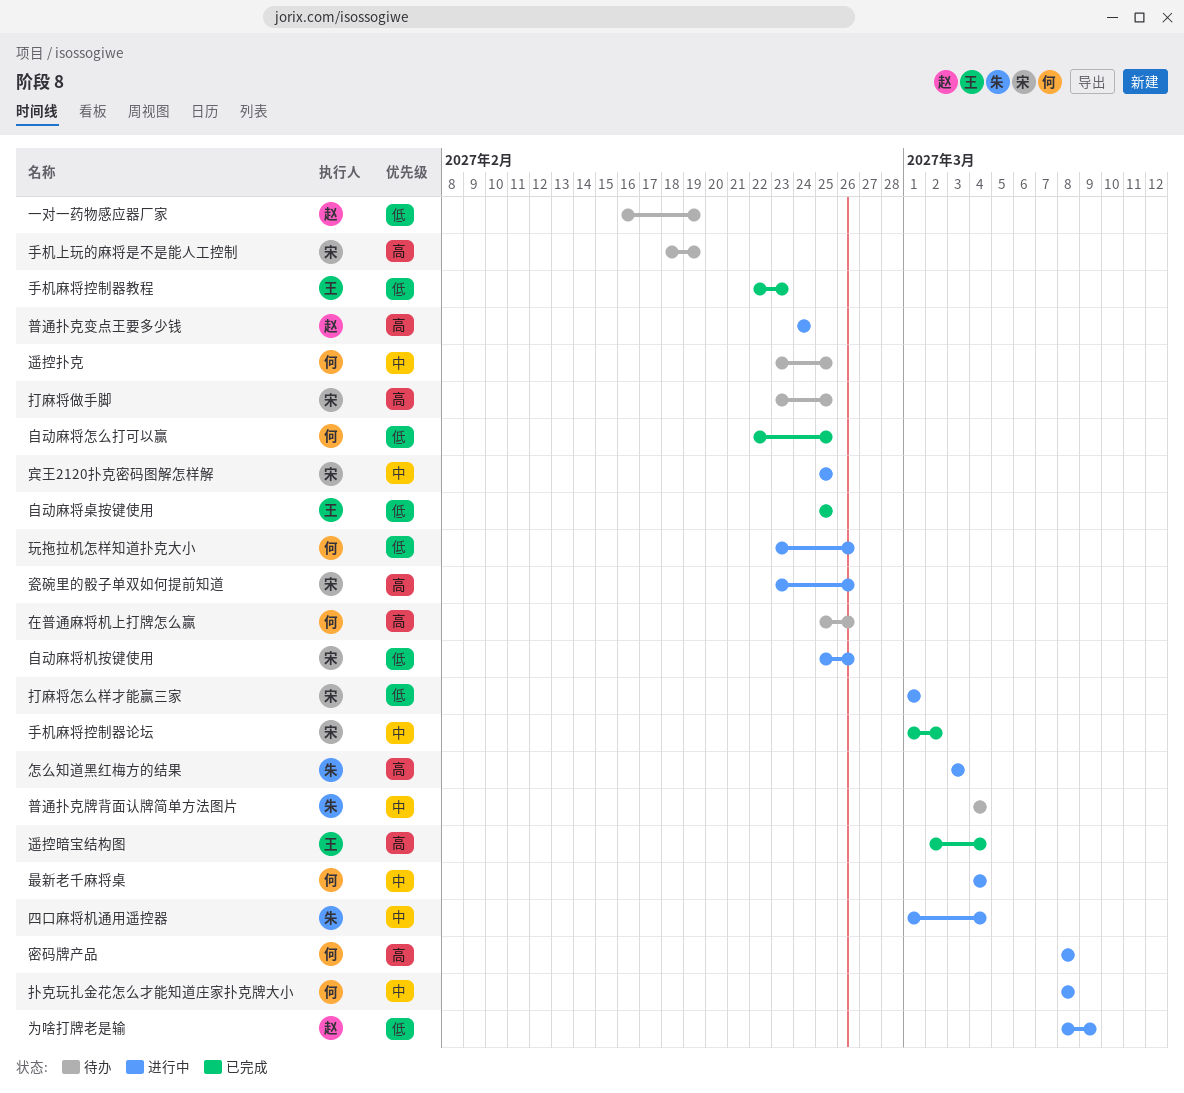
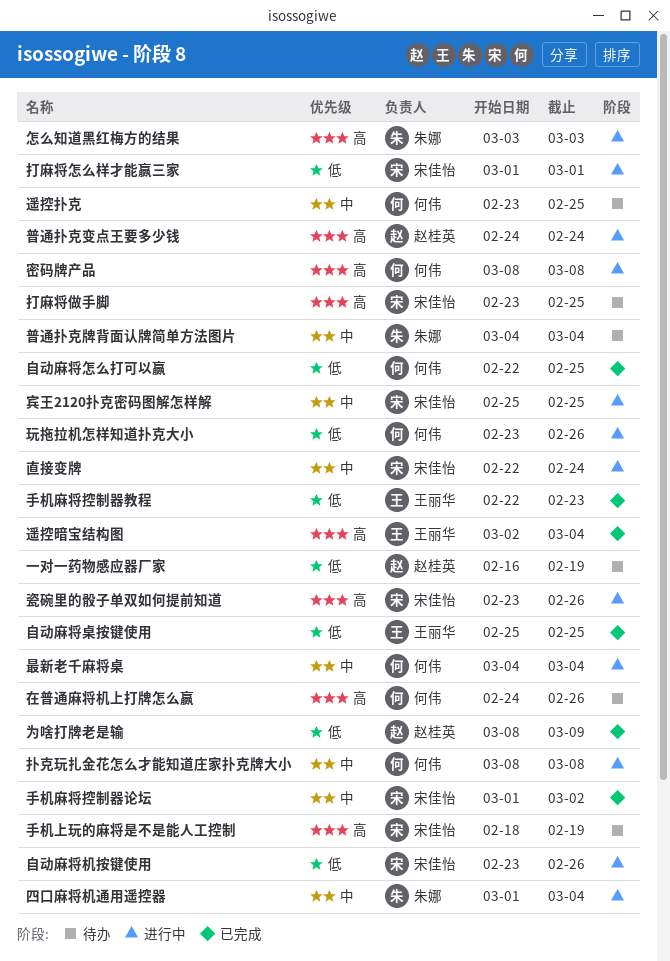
为啥打牌老是输, status: 进行中 -> 已完成
在普通麻将机上打牌怎么赢, start: Feb 25 -> Feb 24
直接变牌: none -> present
自动麻将机按键使用, start: Feb 25 -> Feb 23

